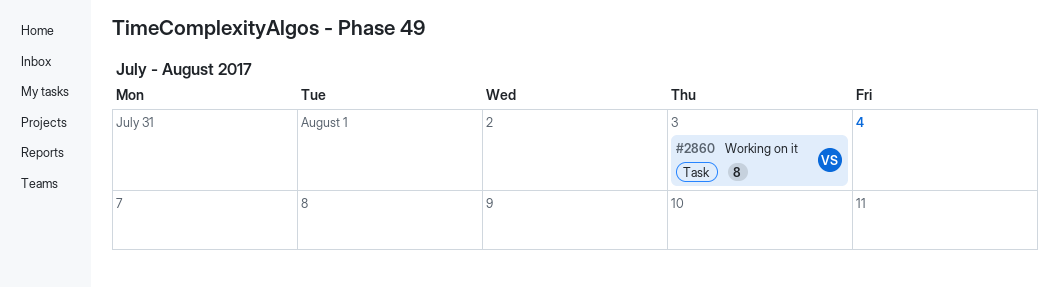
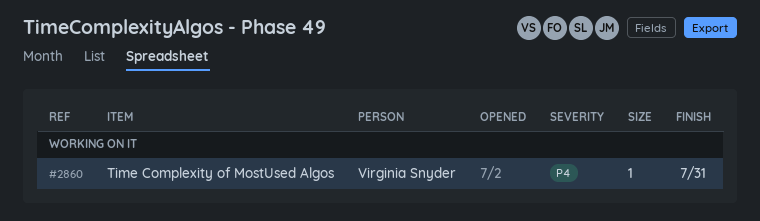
#2860, estimate: 8 -> 1
#2860, due: Aug 3 -> Jul 31

